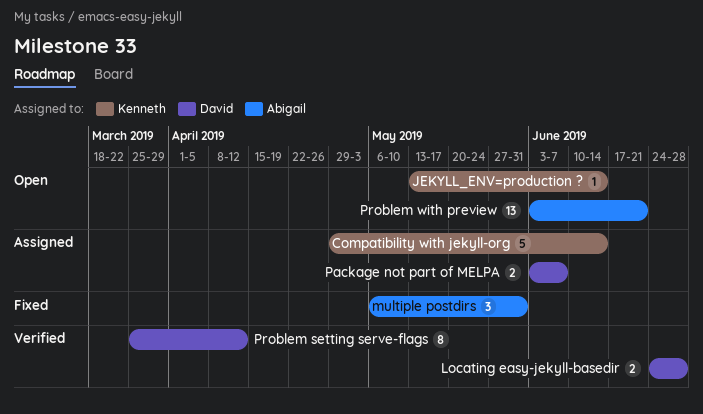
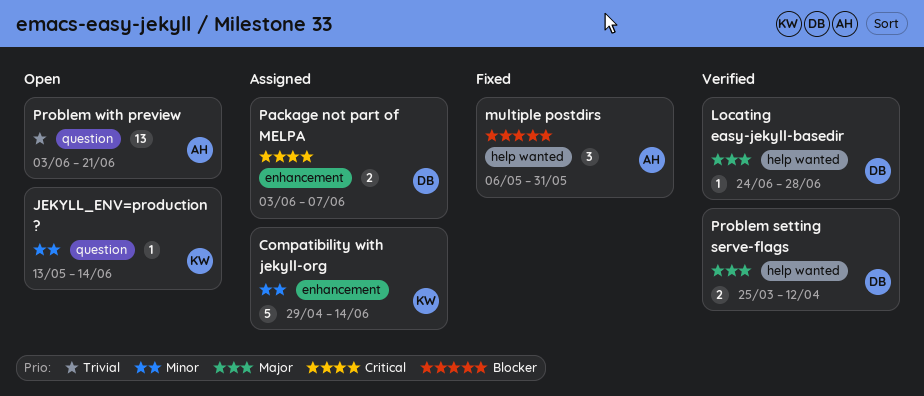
Locating easy-jekyll-basedir, estimate: 2 -> 1
Problem setting serve-flags, estimate: 8 -> 2

